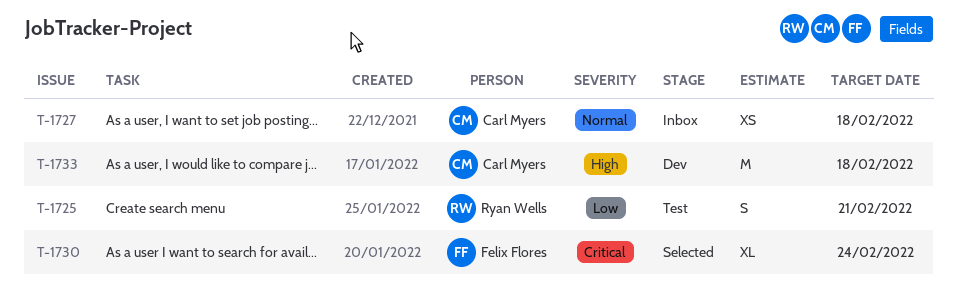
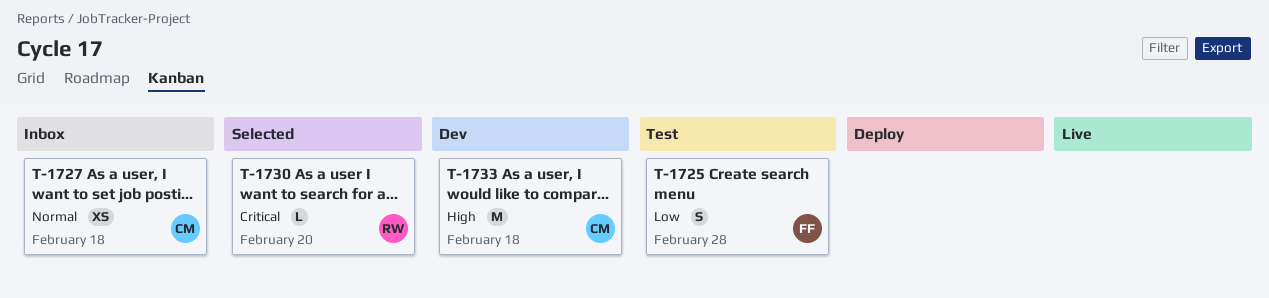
T-1725, owner: Ryan Wells -> Felix Flores
T-1725, due: Feb 21 -> Feb 28
T-1730, owner: Felix Flores -> Ryan Wells
T-1730, estimate: XL -> L
T-1730, due: Feb 24 -> Feb 20

